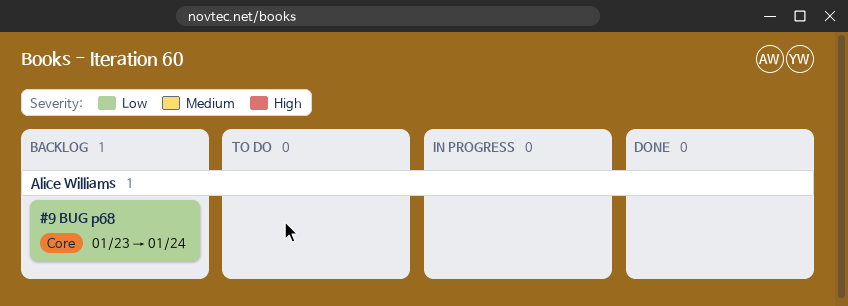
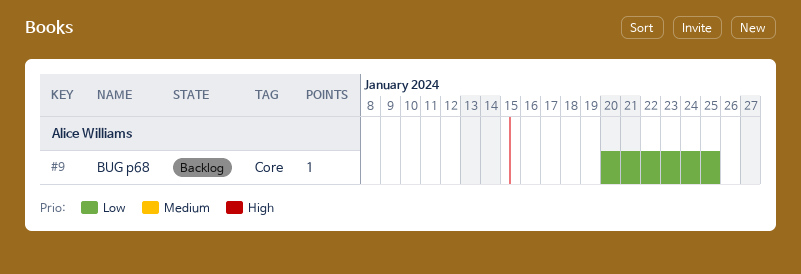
#9, start: Jan 23 -> Jan 20
#9, due: Jan 24 -> Jan 25

